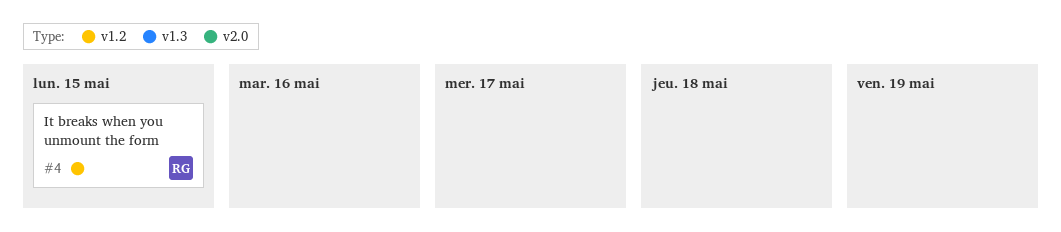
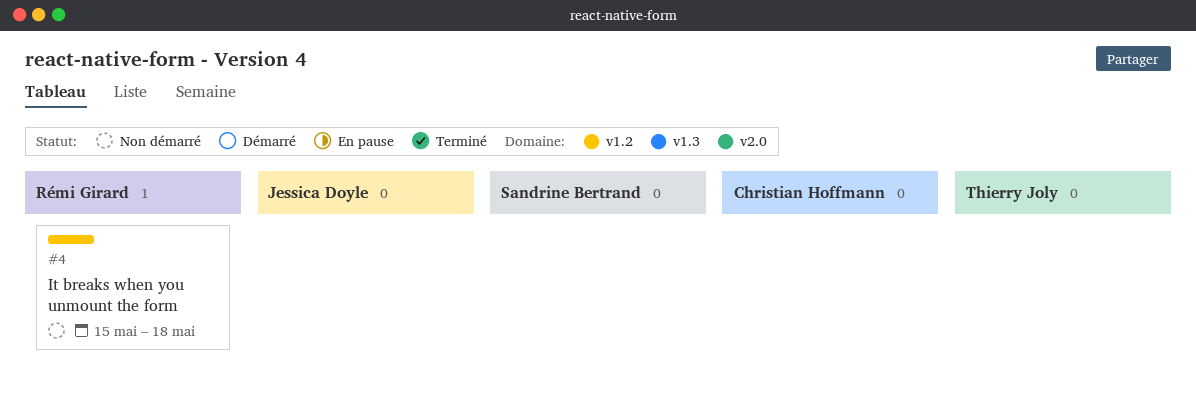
#4, due: May 15 -> May 18

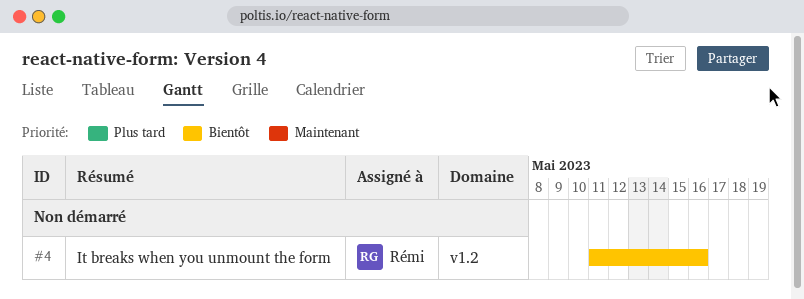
#4, start: May 15 -> May 11
#4, due: May 18 -> May 16

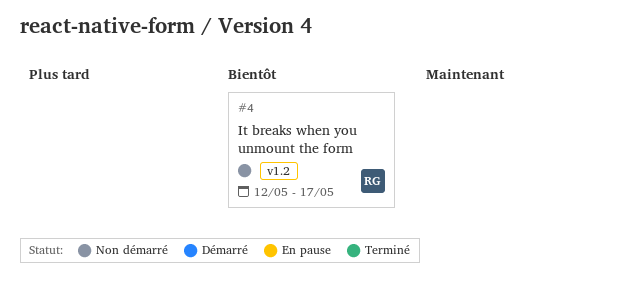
#4, start: May 11 -> May 12
#4, due: May 16 -> May 17

